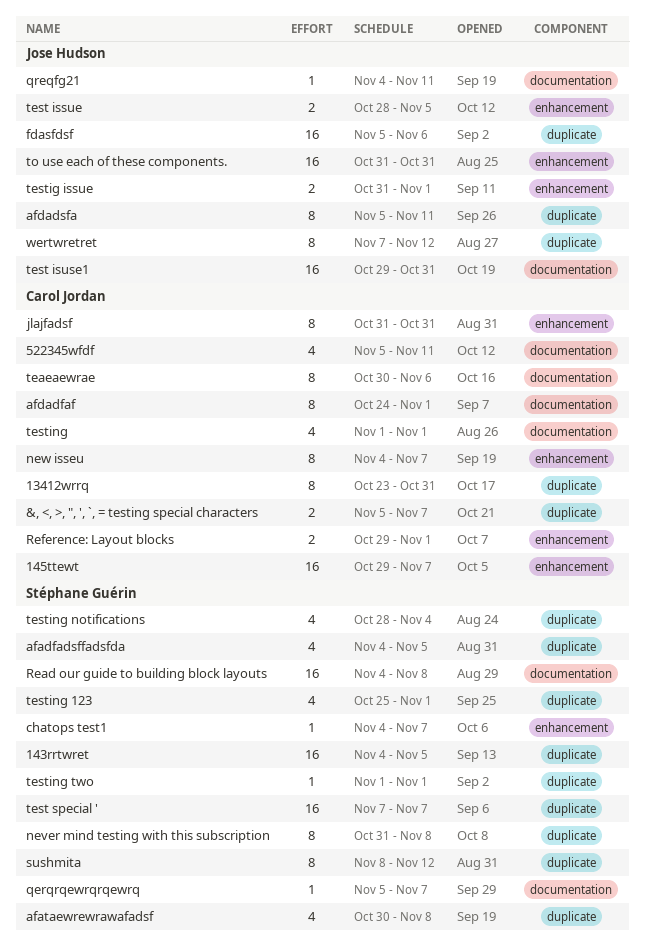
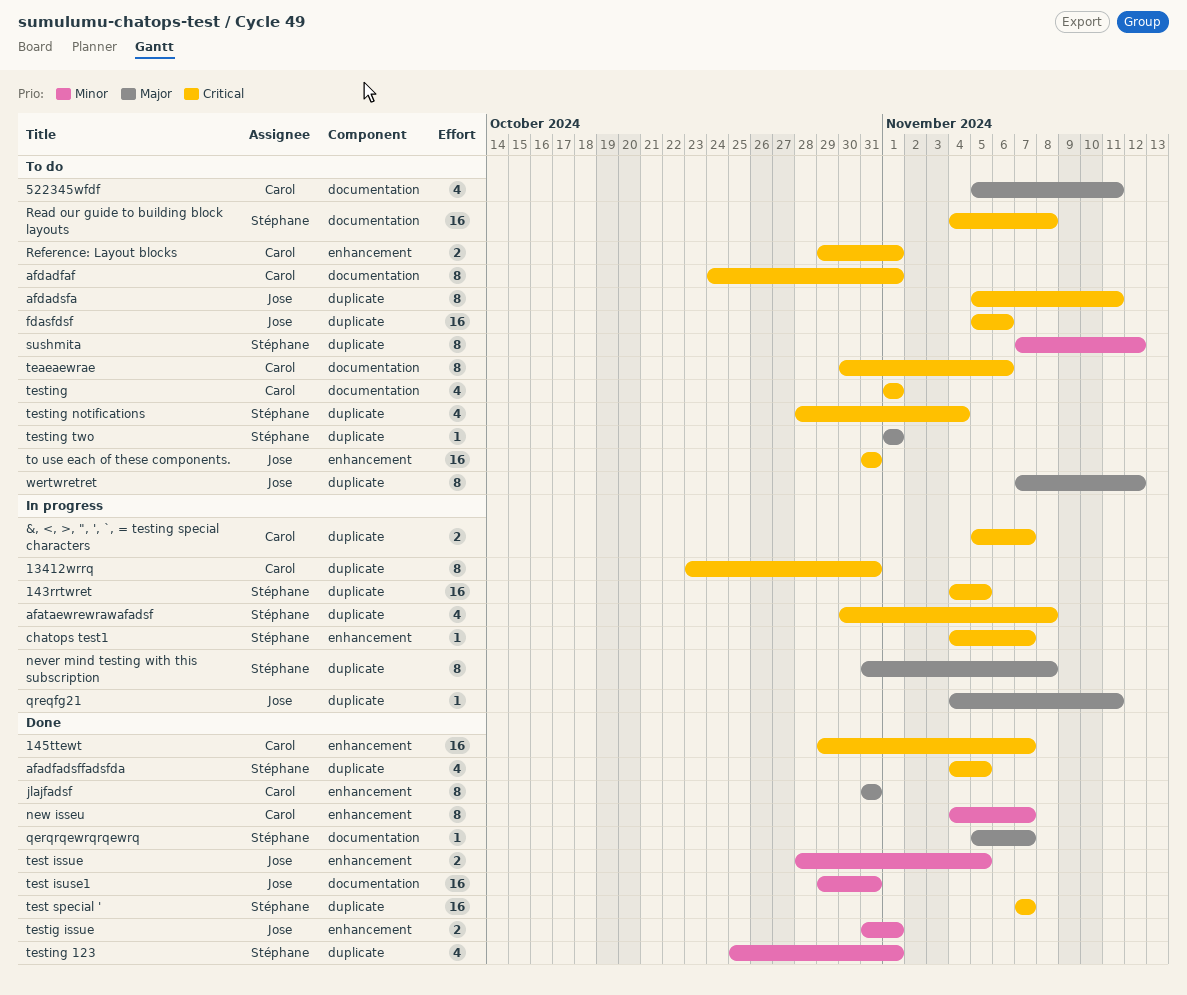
qreqfg21, label: documentation -> duplicate
sushmita, start: Nov 8 -> Nov 7

